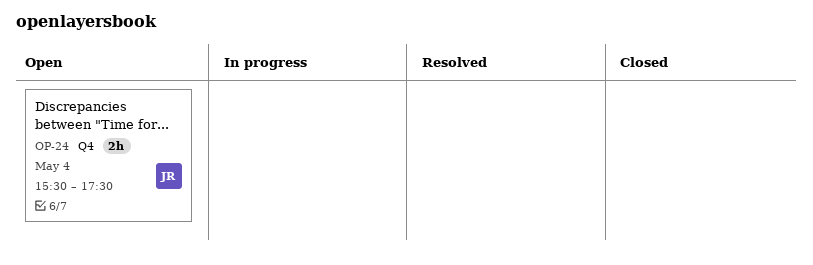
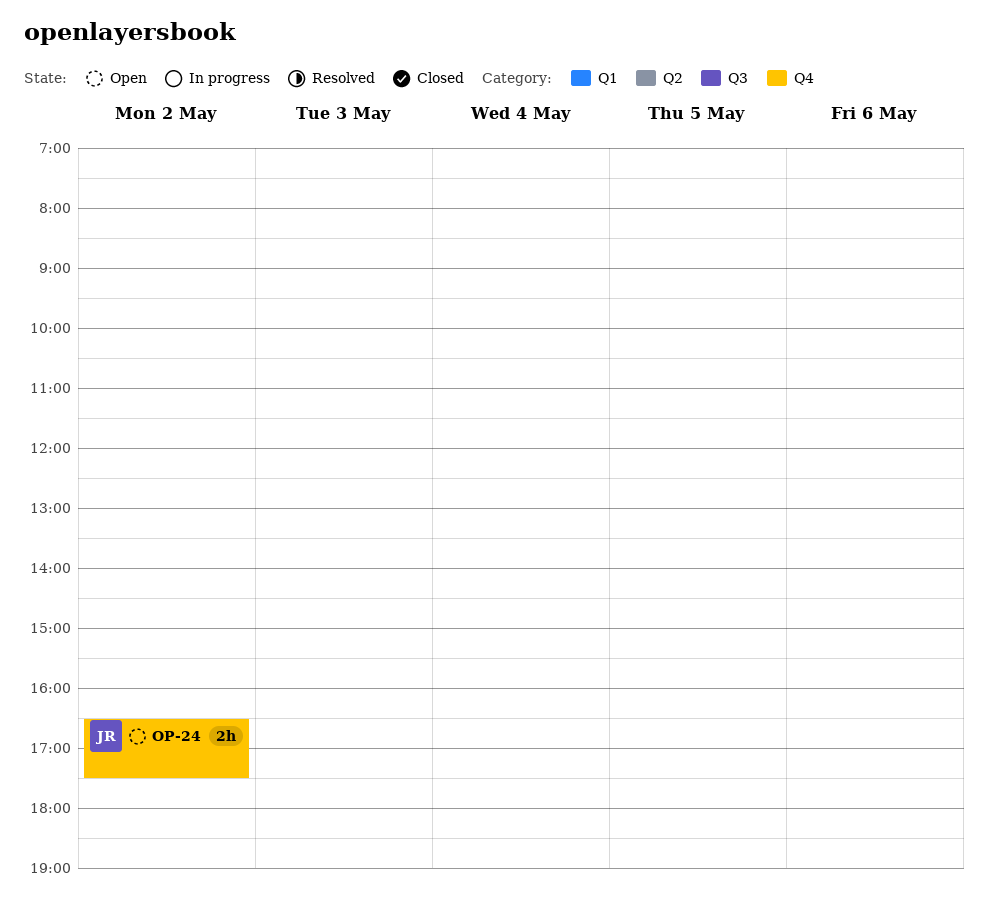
OP-24, day: May 4 -> May 2
OP-24, begins: 15:30 -> 16:30

